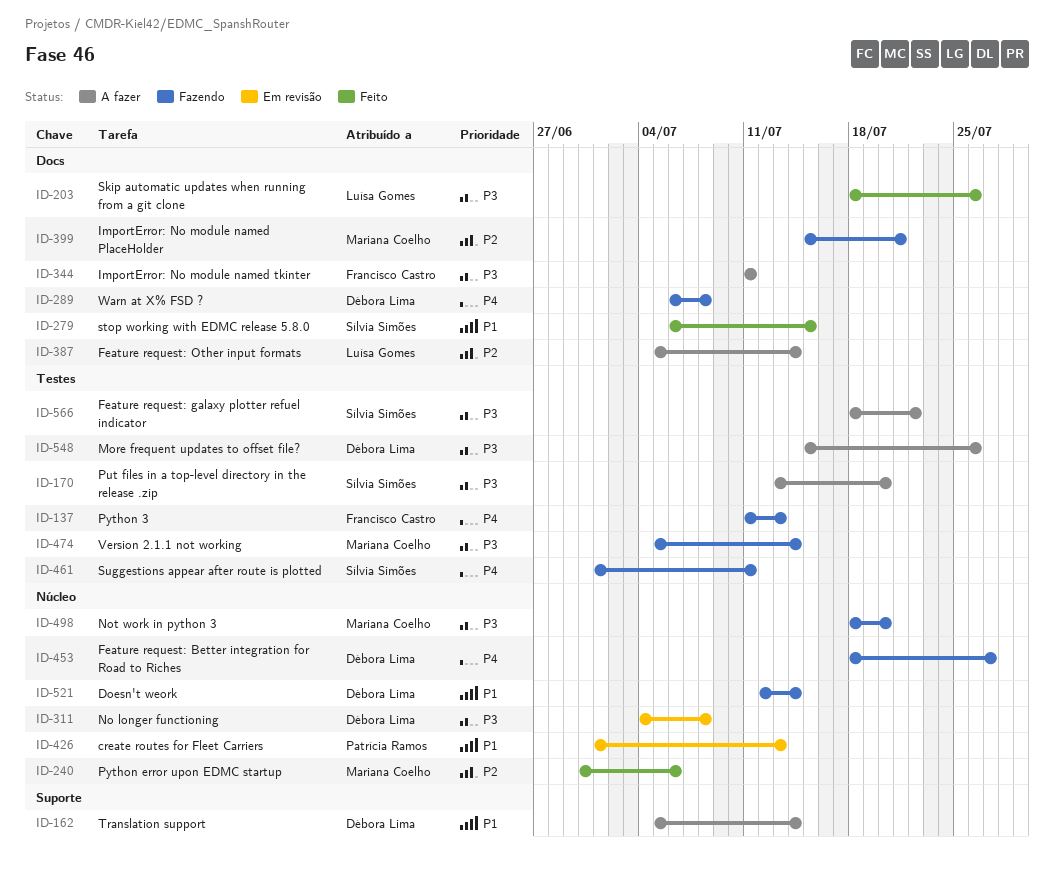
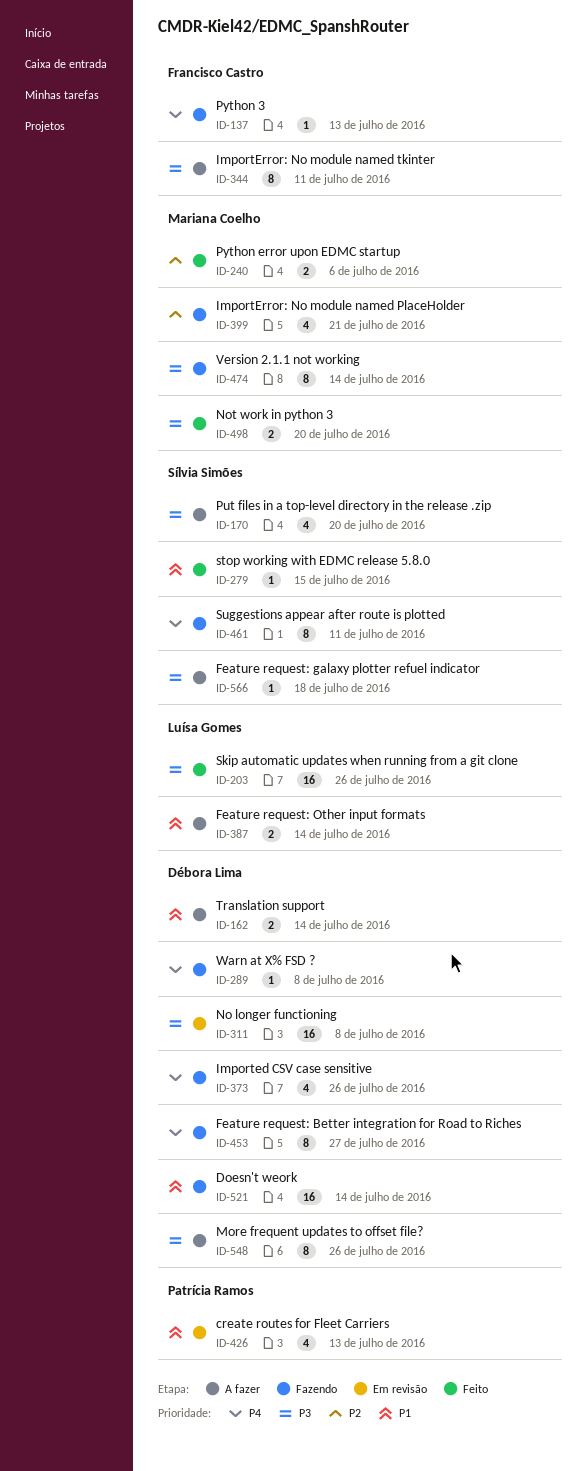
ID-373: none -> present
ID-387, priority: P2 -> P1
ID-498, status: Fazendo -> Feito
ID-566, due: Jul 22 -> Jul 18

